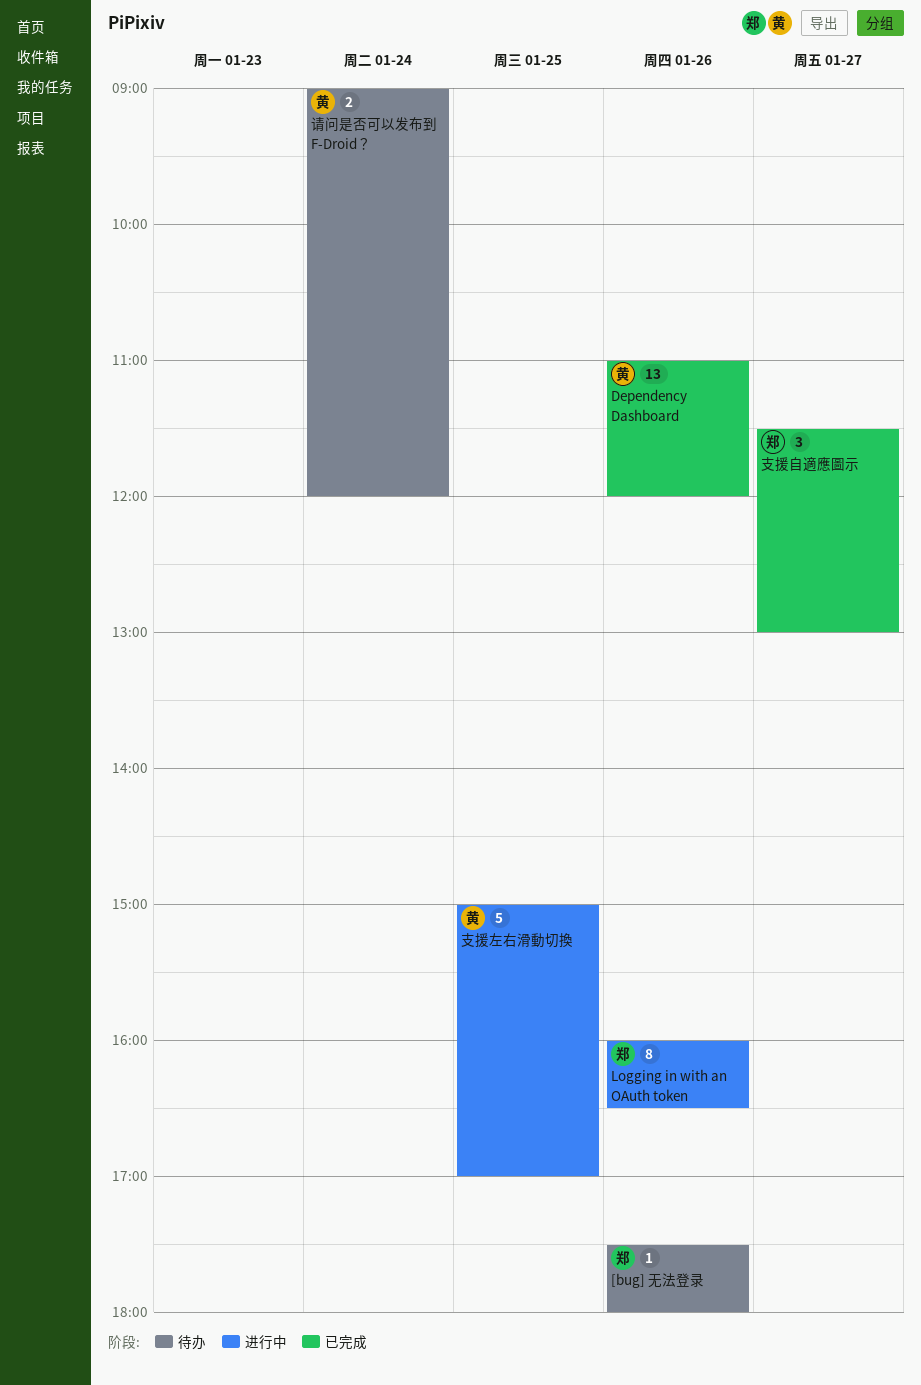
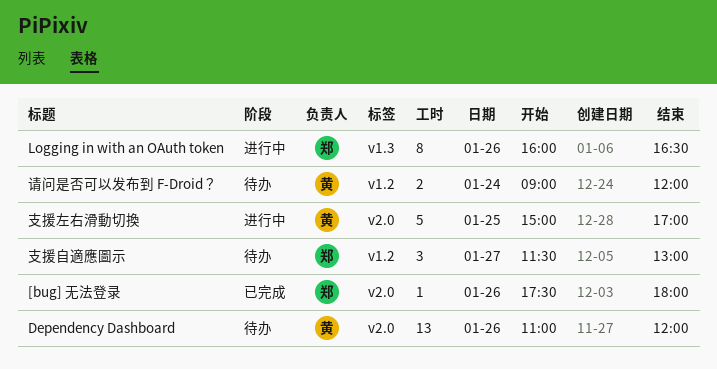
[bug] 无法登录, status: 待办 -> 已完成
Dependency Dashboard, status: 已完成 -> 待办
支援自適應圖示, status: 已完成 -> 待办

